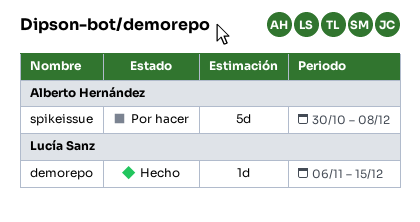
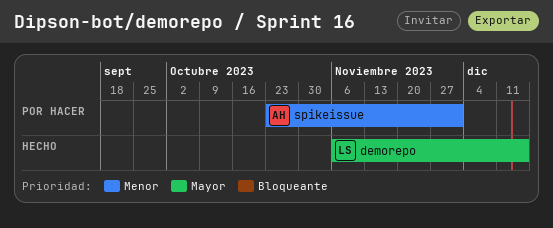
spikeissue, start: Oct 30 -> Oct 23
spikeissue, due: Dec 8 -> Dec 1

